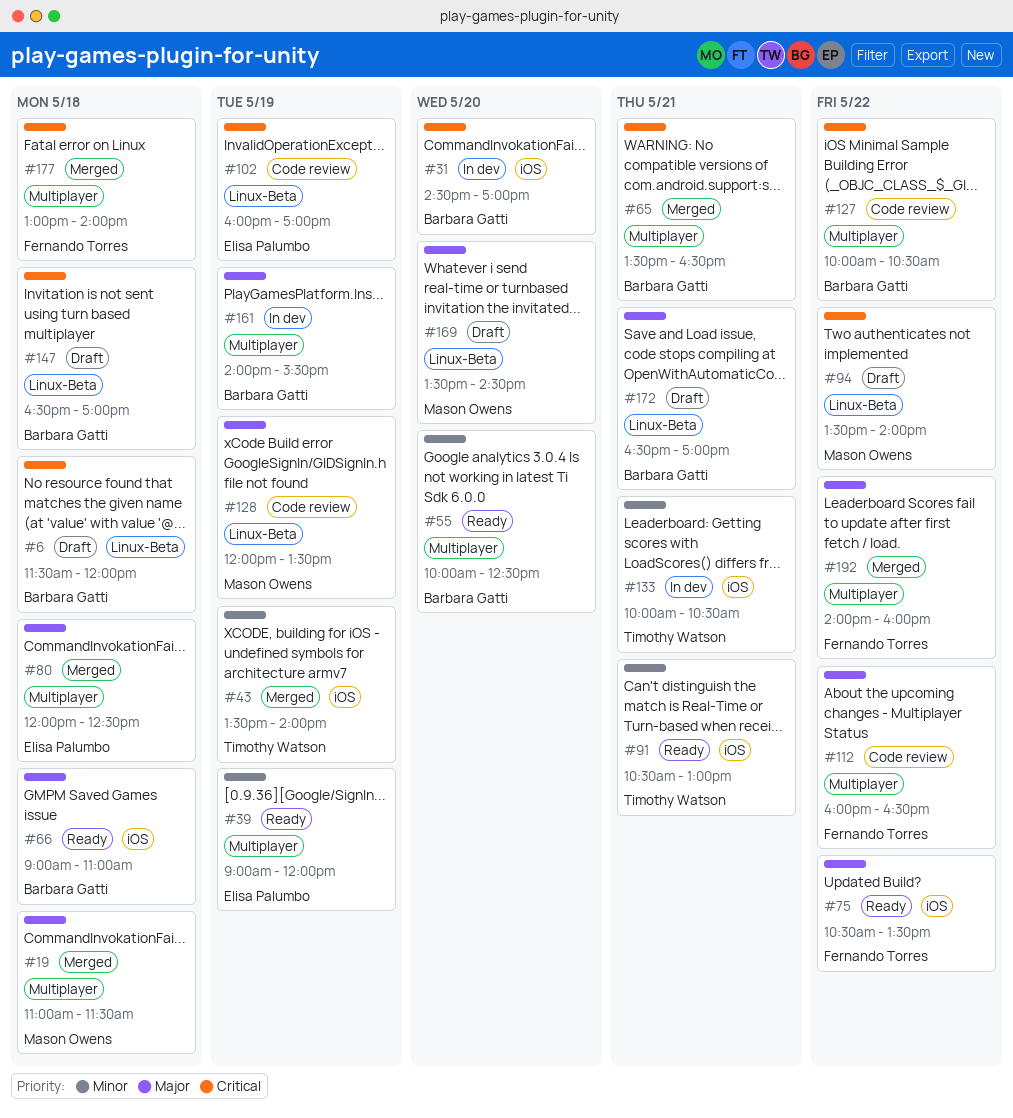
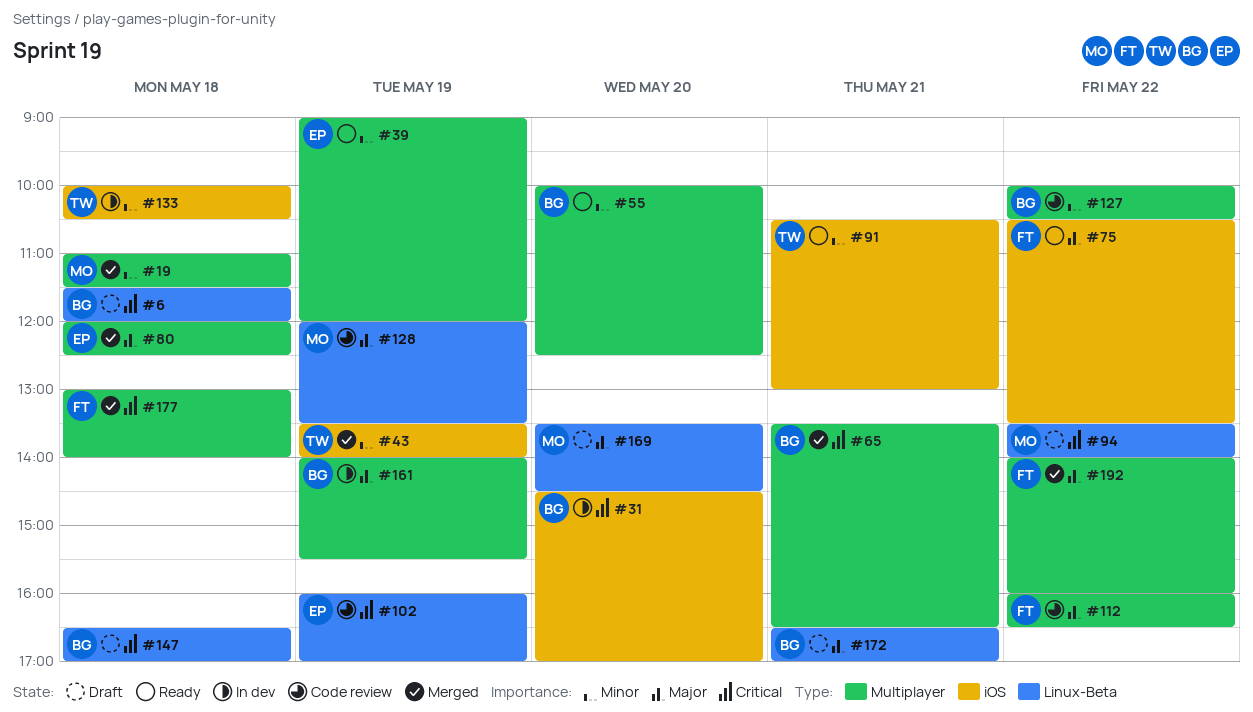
#19, priority: Major -> Minor
#66: present -> none
#127, priority: Critical -> Minor
#133, day: May 21 -> May 18

